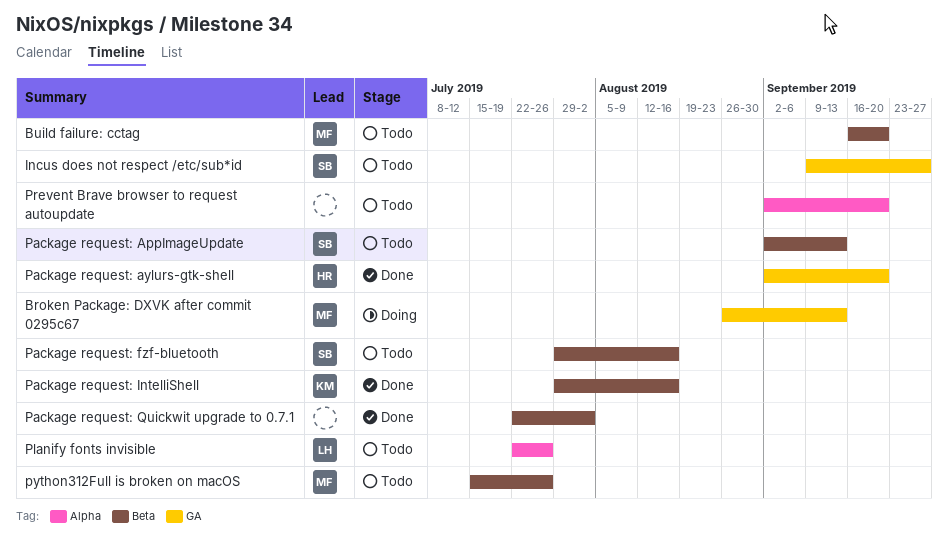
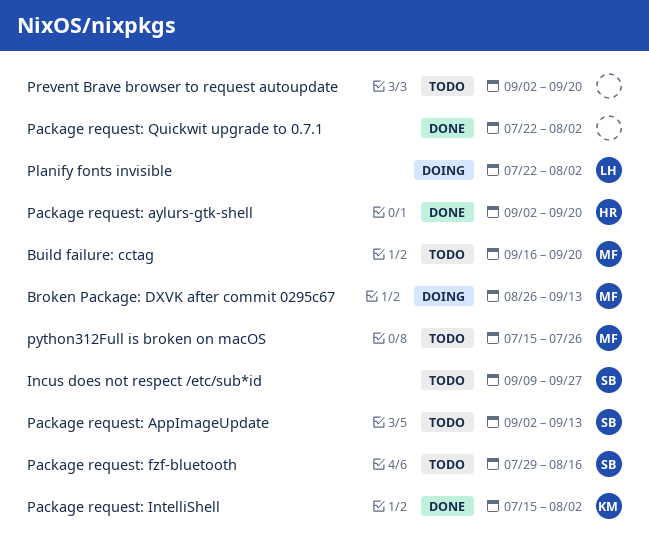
Package request: IntelliShell, start: Jul 29 -> Jul 15
Package request: IntelliShell, due: Aug 16 -> Aug 2
Planify fonts invisible, status: Todo -> Doing
Planify fonts invisible, due: Jul 26 -> Aug 2

